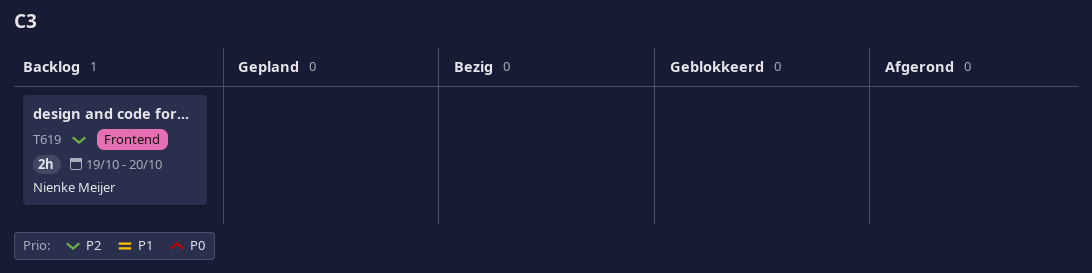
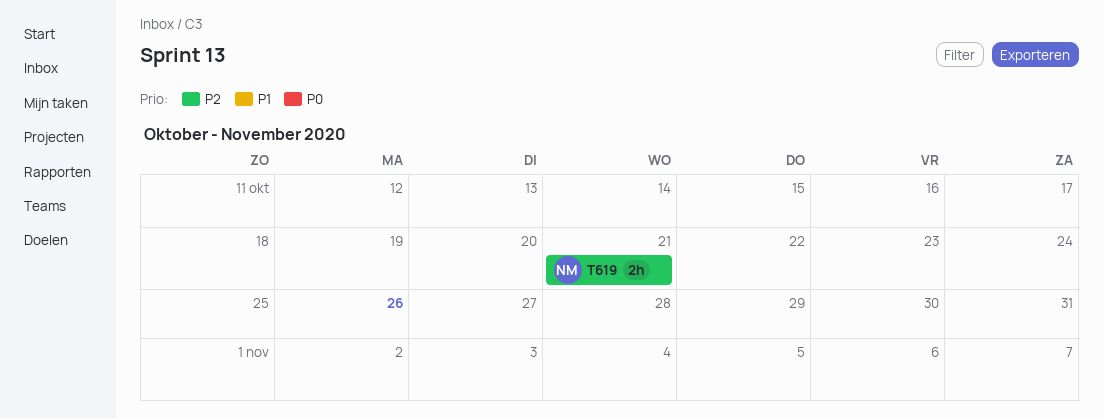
T619, start: Oct 19 -> Oct 21
T619, due: Oct 20 -> Oct 21

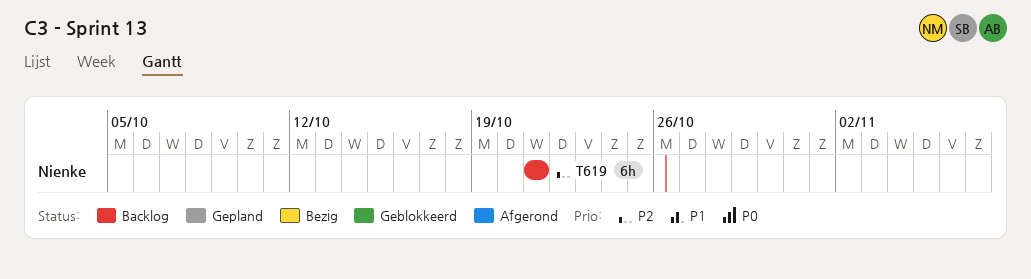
T619, estimate: 2h -> 6h

